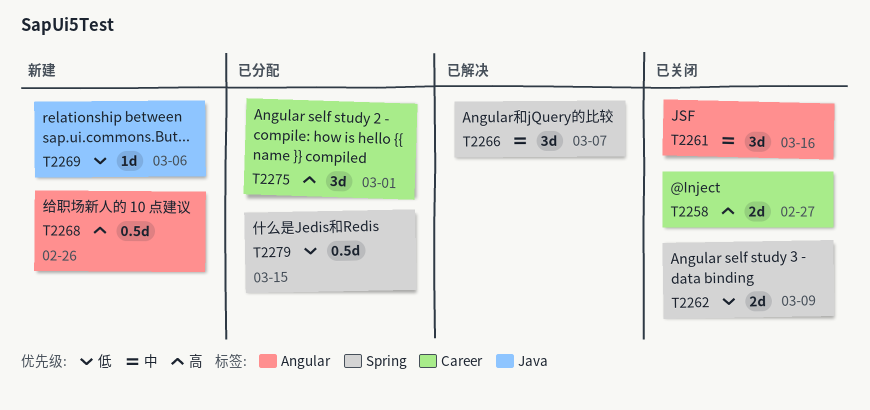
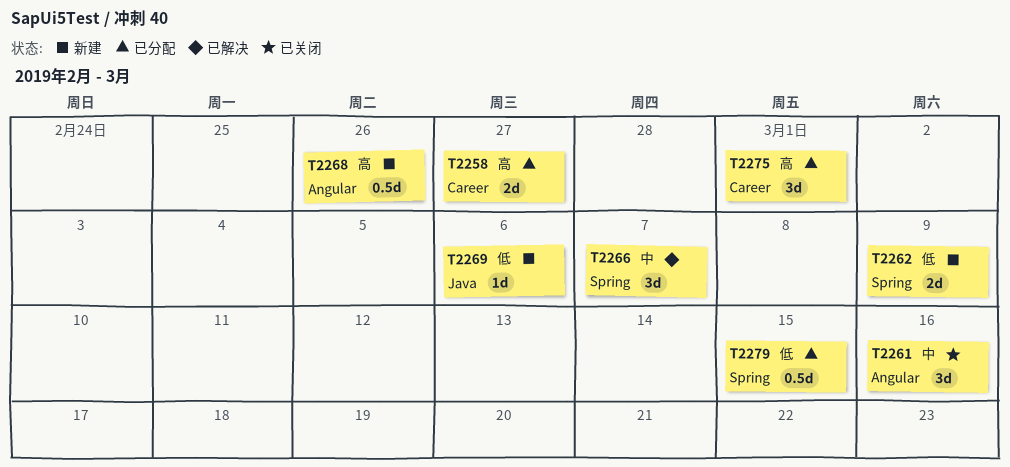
T2258, status: 已关闭 -> 已分配
T2262, status: 已关闭 -> 新建

